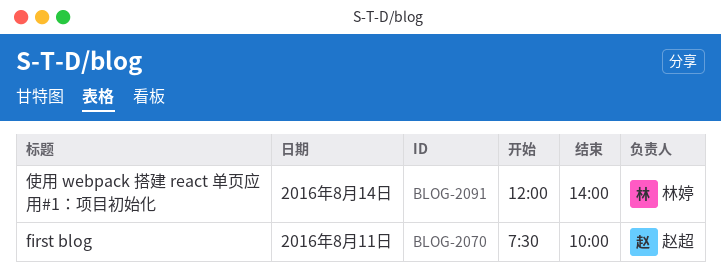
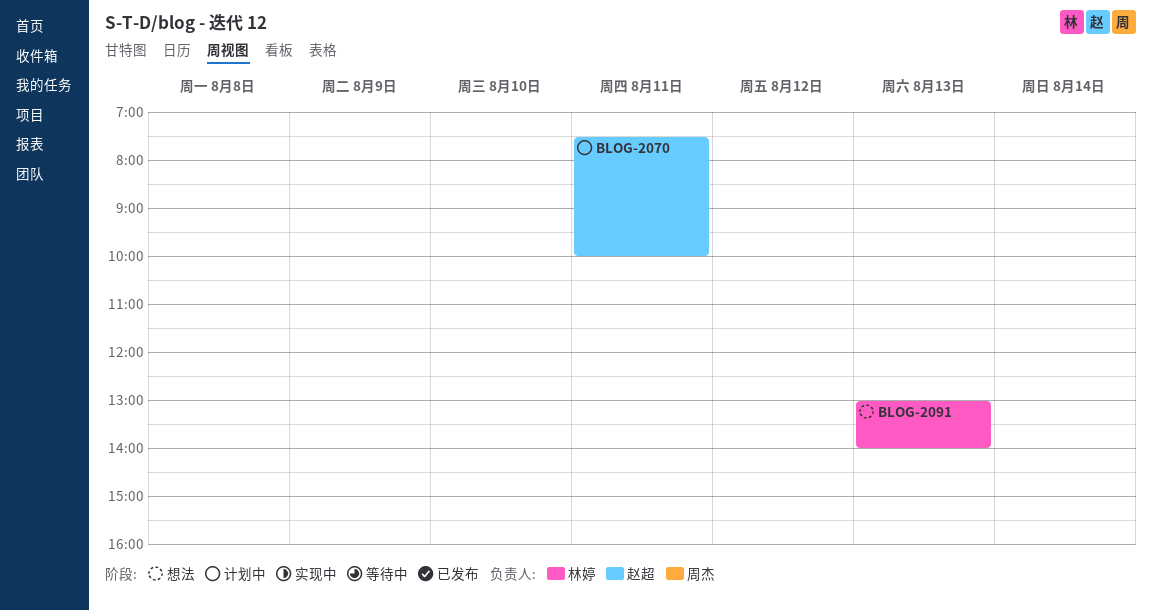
BLOG-2091, day: Aug 14 -> Aug 13
BLOG-2091, begins: 12:00 -> 13:00

